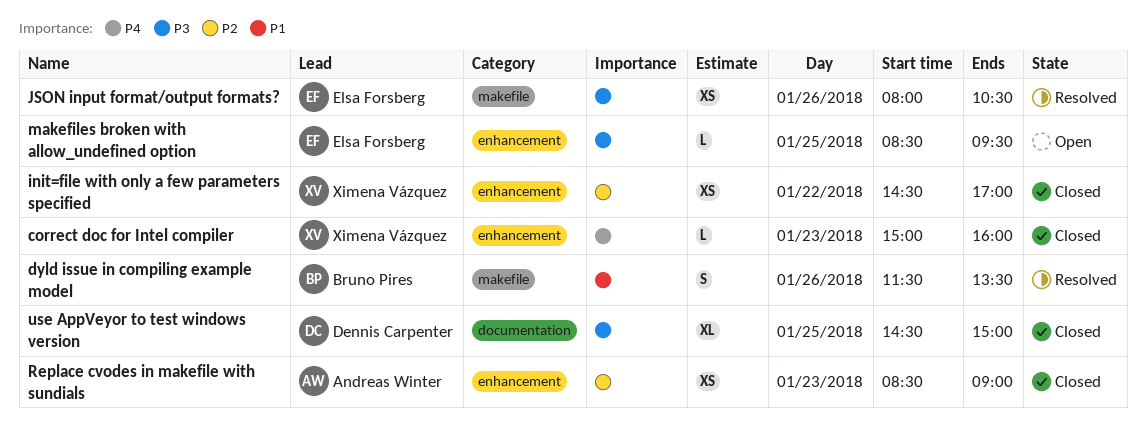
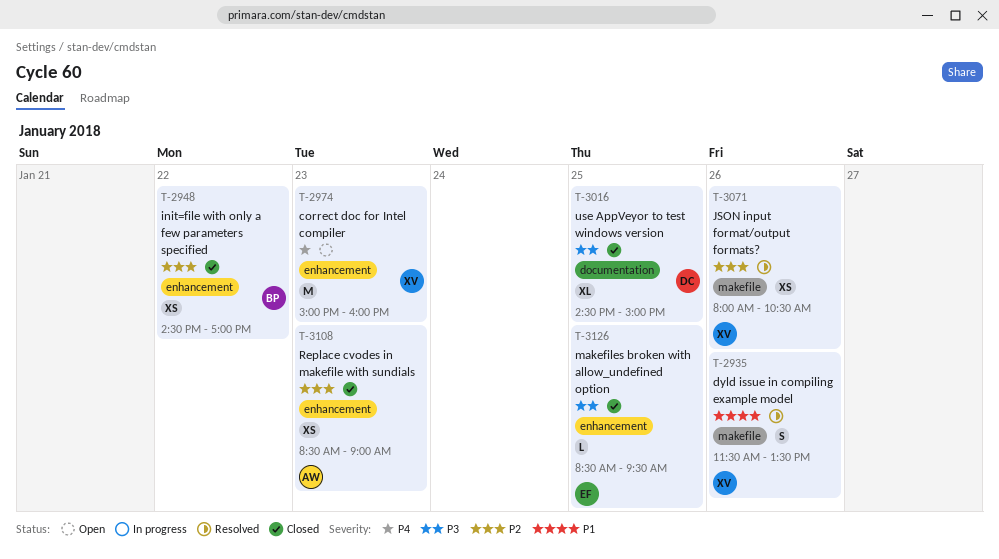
correct doc for Intel compiler, status: Closed -> Open
correct doc for Intel compiler, estimate: L -> M
dyld issue in compiling example model, owner: Bruno Pires -> Ximena Vázquez
init=file with only a few parameters specified, owner: Ximena Vázquez -> Bruno Pires
JSON input format/output formats?, owner: Elsa Forsberg -> Ximena Vázquez
JSON input format/output formats?, priority: P3 -> P2
makefiles broken with allow_undefined option, status: Open -> Closed

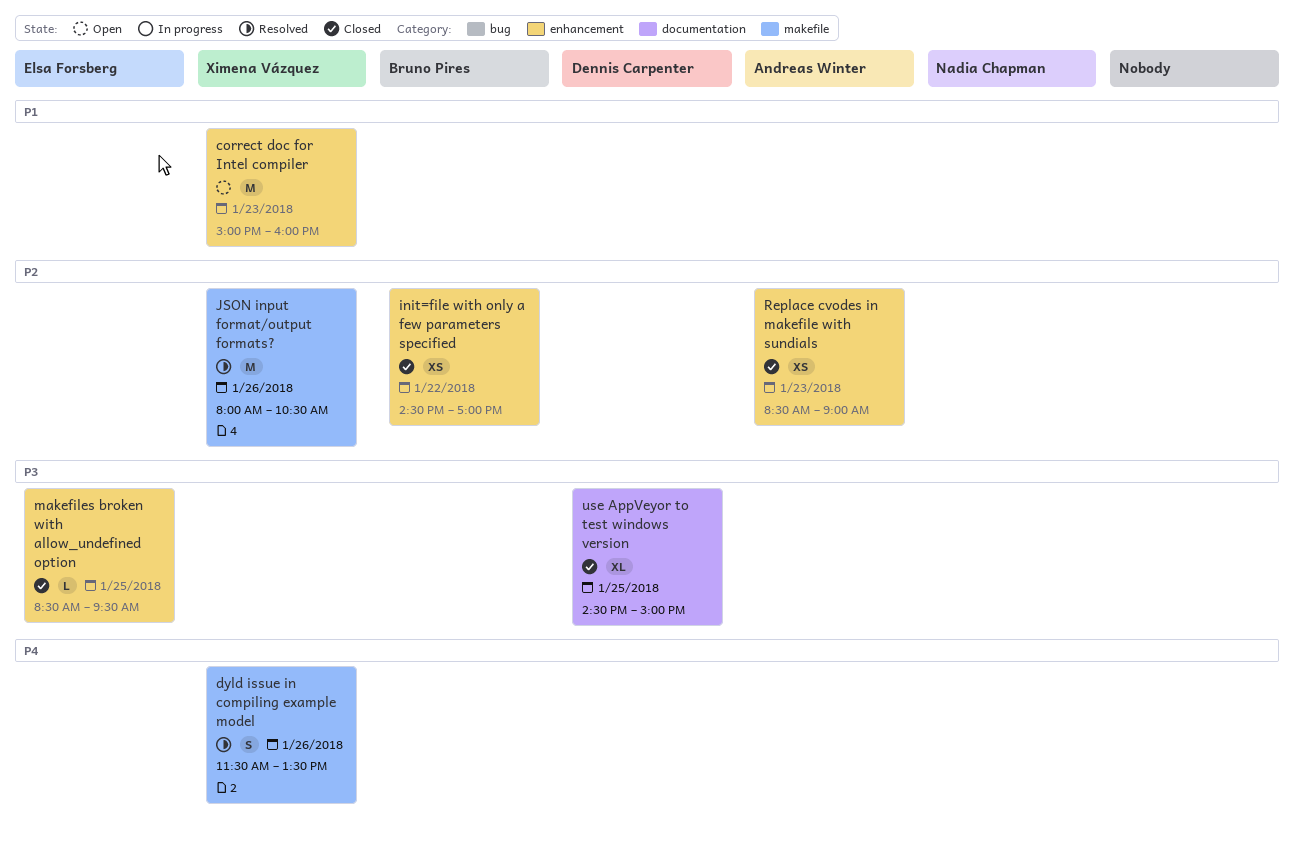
correct doc for Intel compiler, priority: P4 -> P1
dyld issue in compiling example model, priority: P1 -> P4
JSON input format/output formats?, estimate: XS -> M

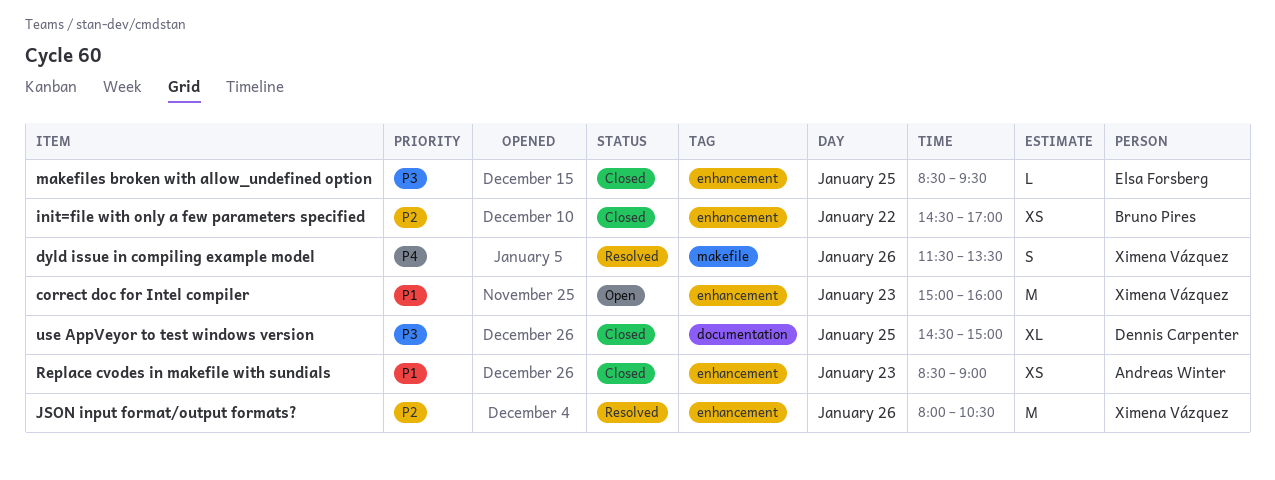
JSON input format/output formats?, label: makefile -> enhancement
Replace cvodes in makefile with sundials, priority: P2 -> P1

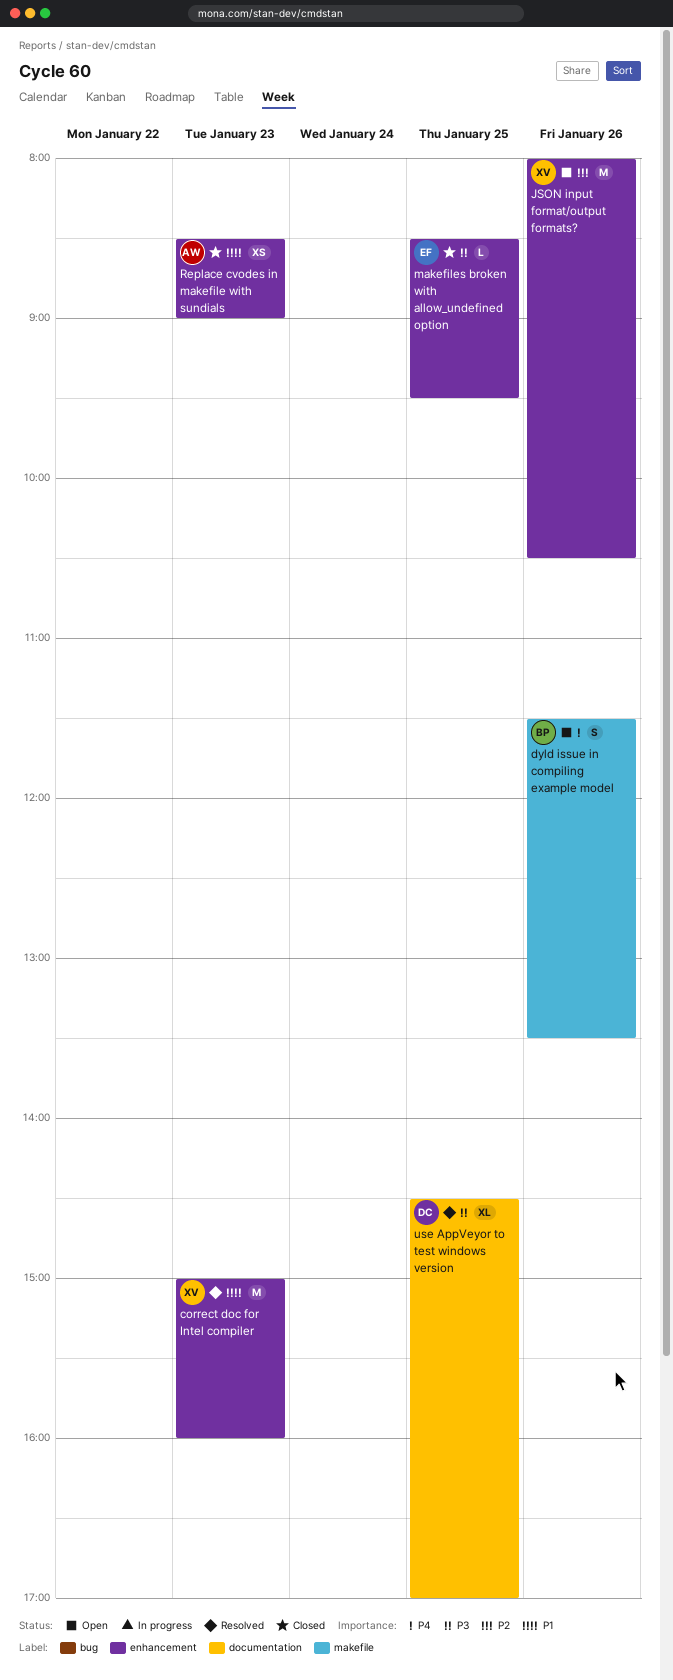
correct doc for Intel compiler, status: Open -> Resolved
dyld issue in compiling example model, status: Resolved -> Open
dyld issue in compiling example model, owner: Ximena Vázquez -> Bruno Pires
init=file with only a few parameters specified: present -> none
JSON input format/output formats?, status: Resolved -> Open
use AppVeyor to test windows version, status: Closed -> Resolved
use AppVeyor to test windows version, ends: 15:00 -> 17:00

